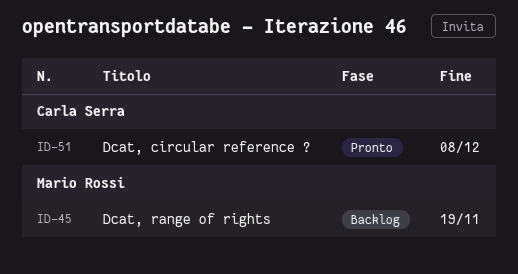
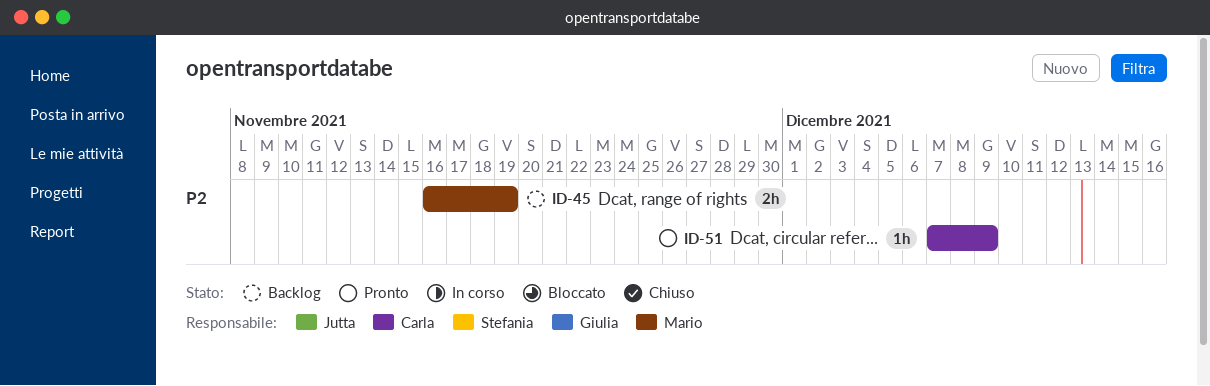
ID-51, due: Dec 8 -> Dec 9

